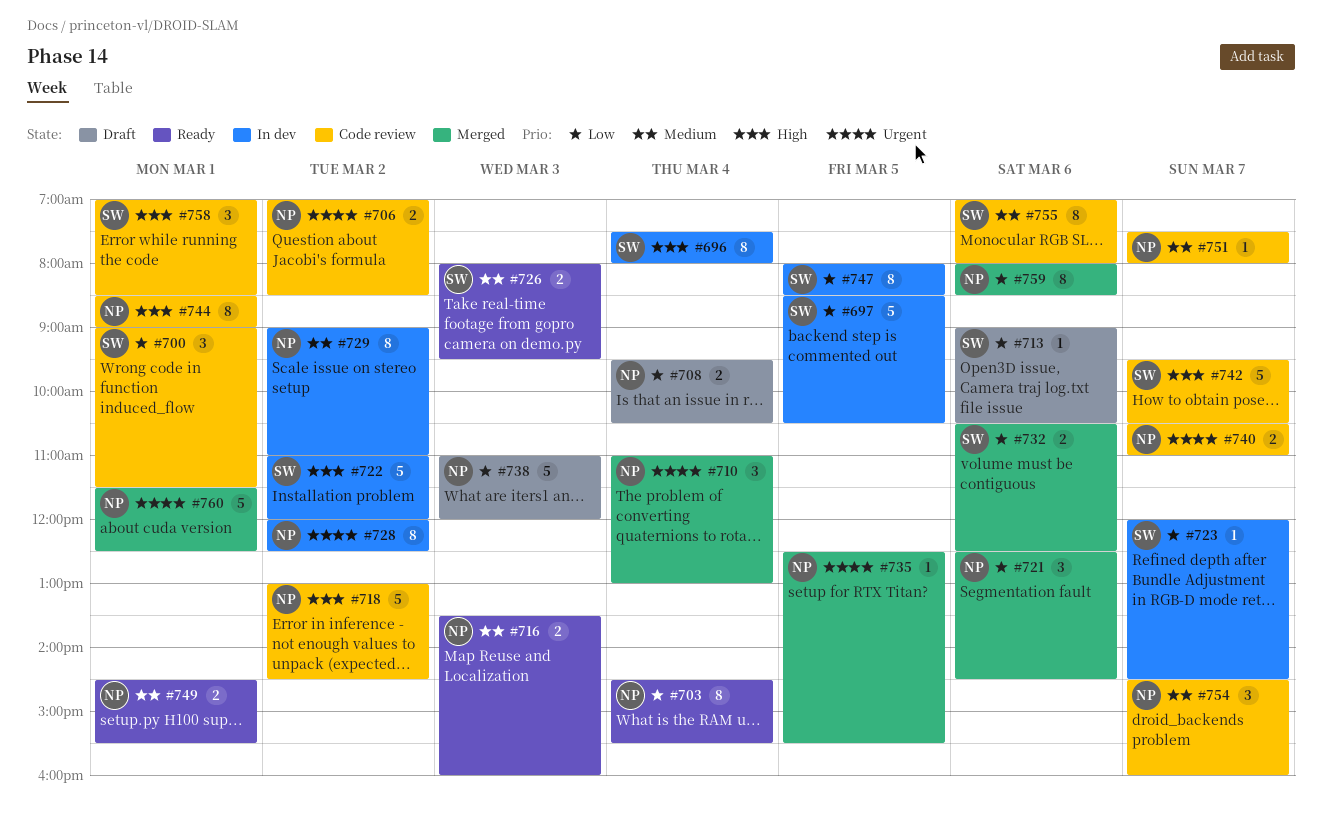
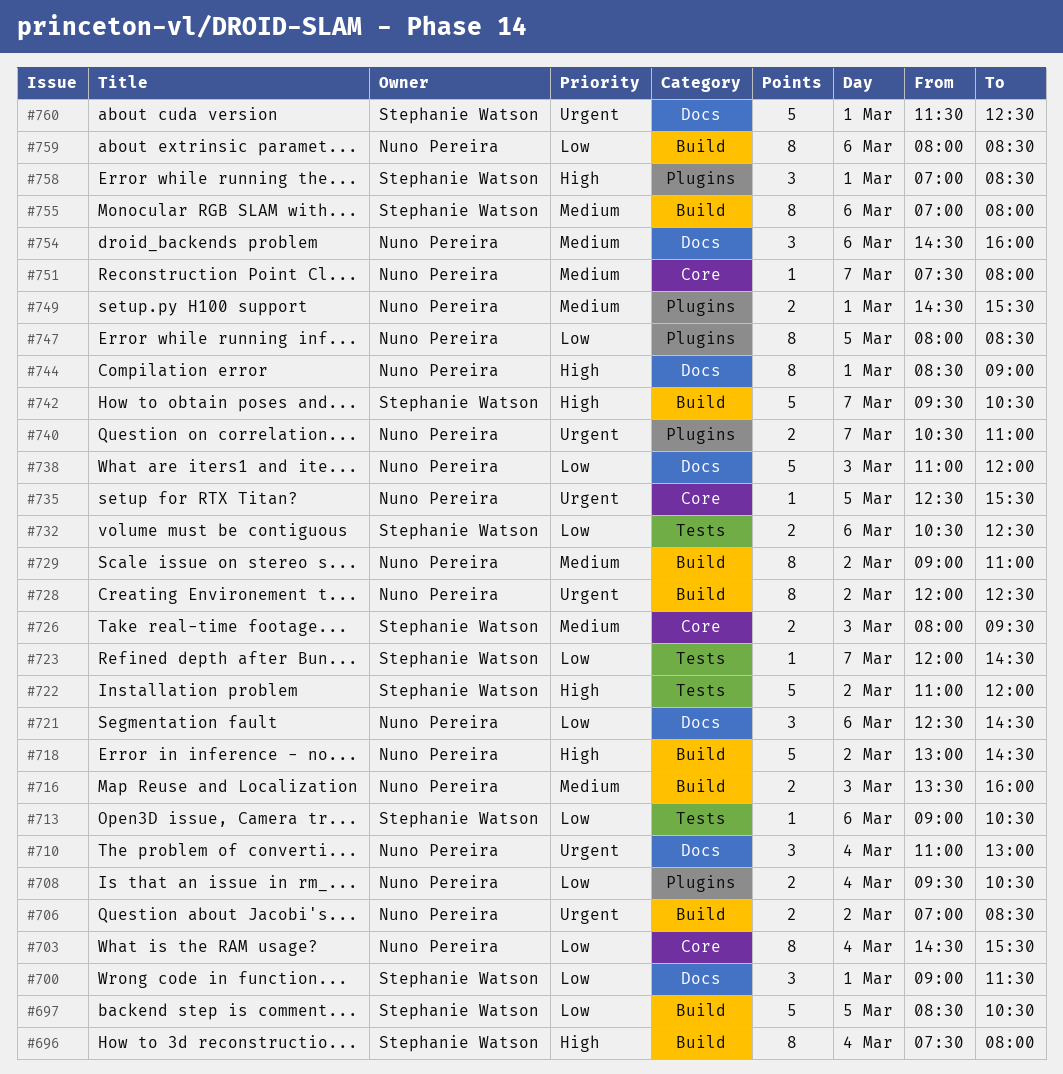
#747, owner: Stephanie Watson -> Nuno Pereira
#754, day: Mar 7 -> Mar 6
#760, owner: Nuno Pereira -> Stephanie Watson

